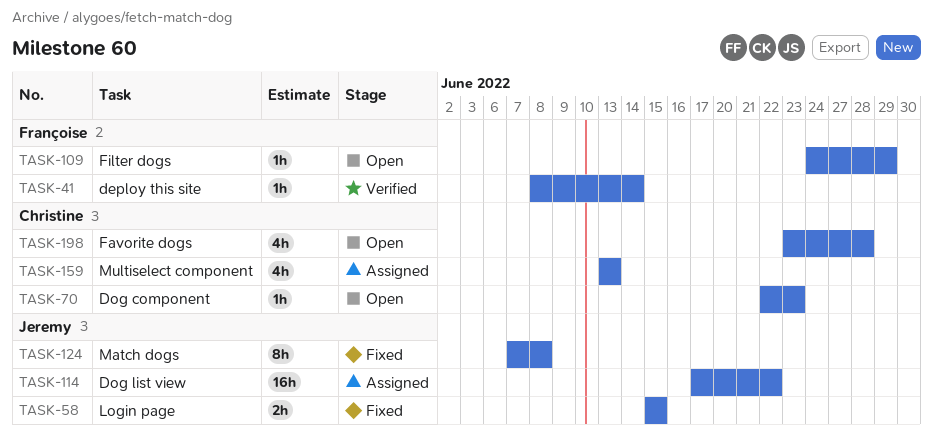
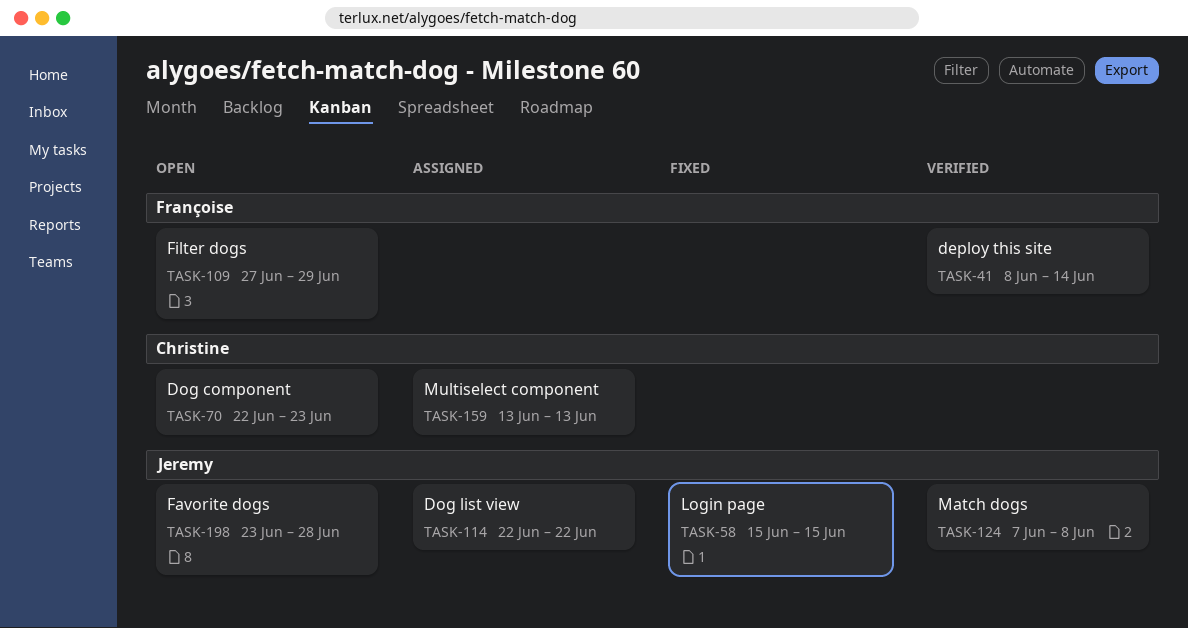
TASK-109, start: Jun 24 -> Jun 27
TASK-114, start: Jun 17 -> Jun 22
TASK-124, status: Fixed -> Verified
TASK-198, owner: Christine -> Jeremy

